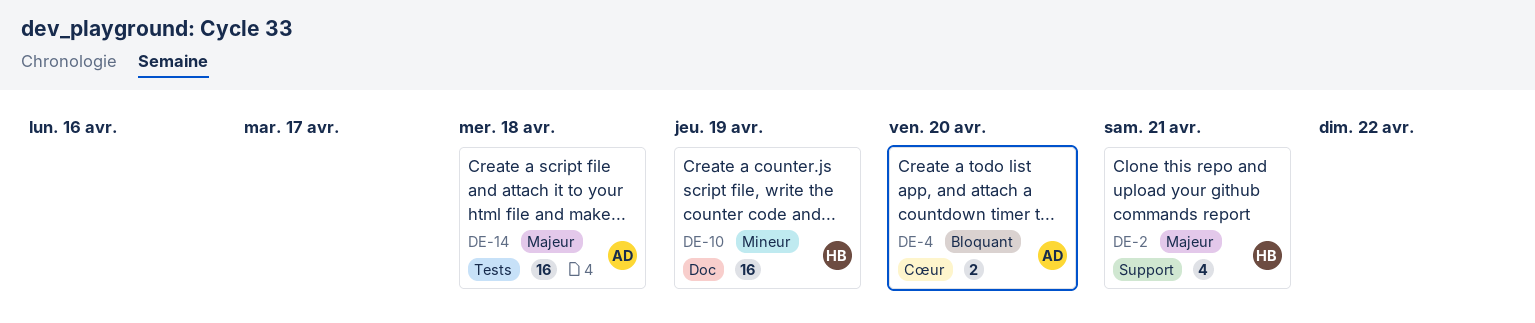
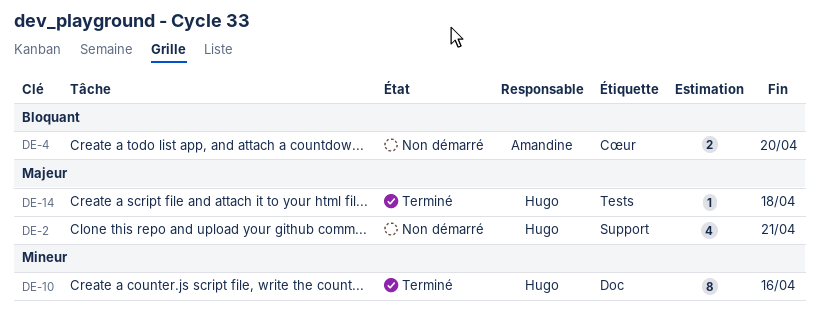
DE-10, estimate: 16 -> 8
DE-10, due: Apr 19 -> Apr 16
DE-14, owner: Amandine -> Hugo
DE-14, estimate: 16 -> 1

